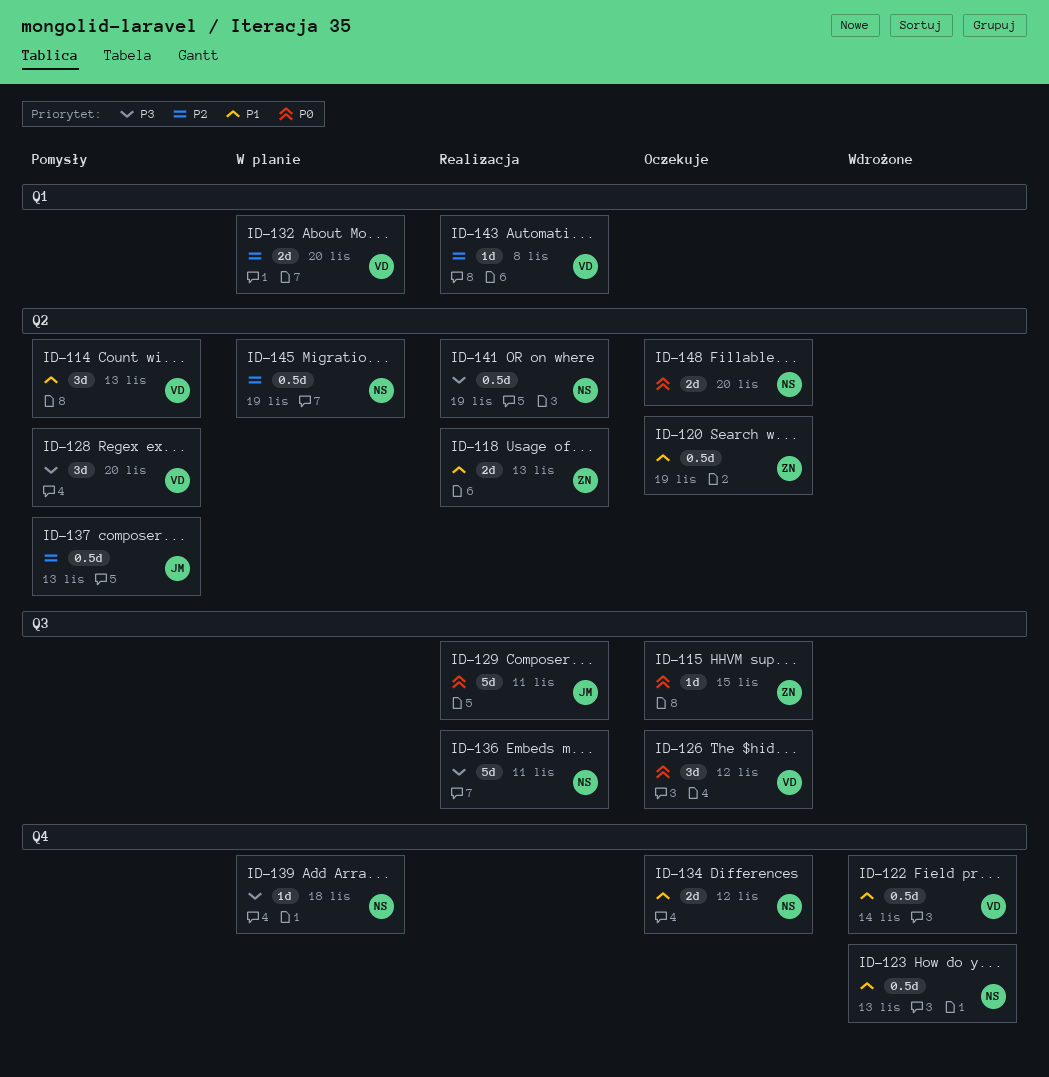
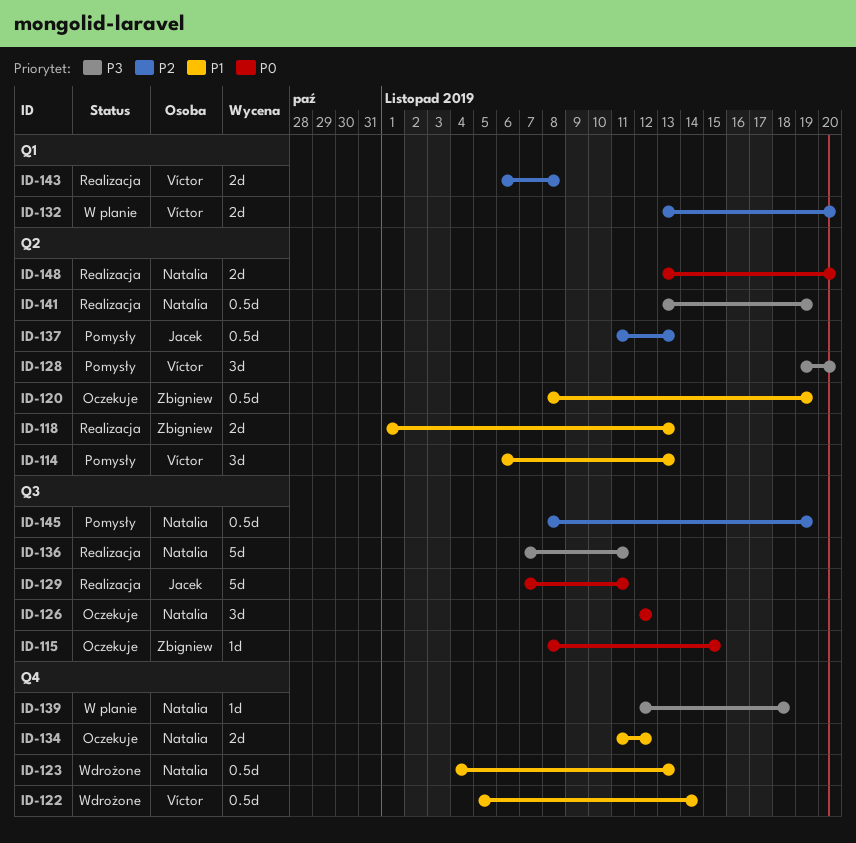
ID-126, owner: Víctor -> Natalia
ID-143, estimate: 1d -> 2d
ID-145, status: W planie -> Pomysły
ID-145, label: Q2 -> Q3
ID-148, status: Oczekuje -> Realizacja

